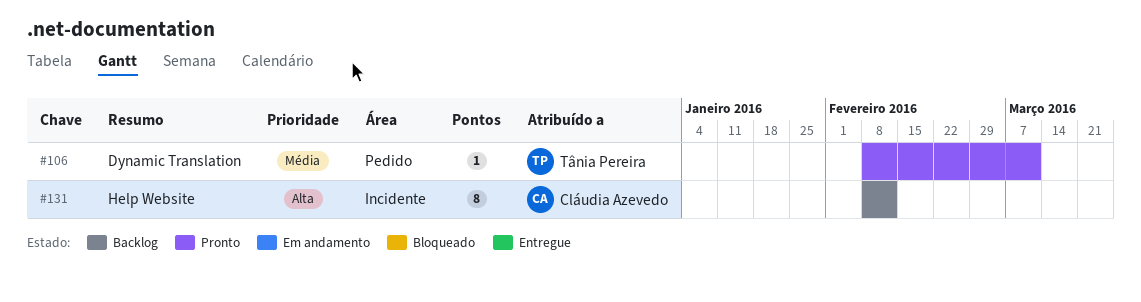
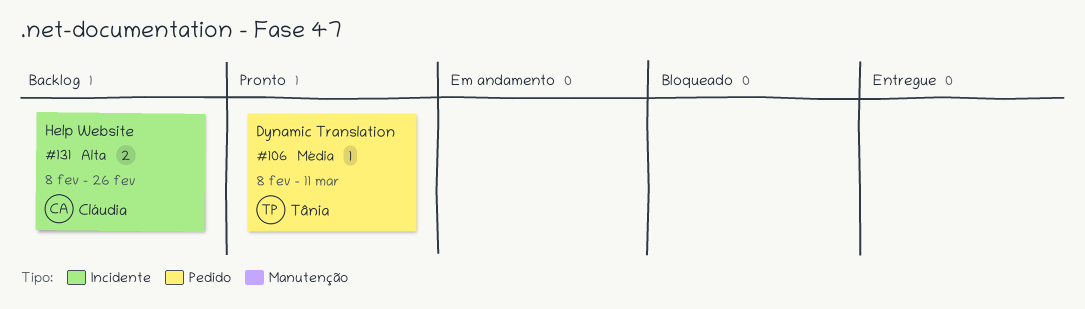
#131, estimate: 8 -> 2
#131, due: Feb 12 -> Feb 26

